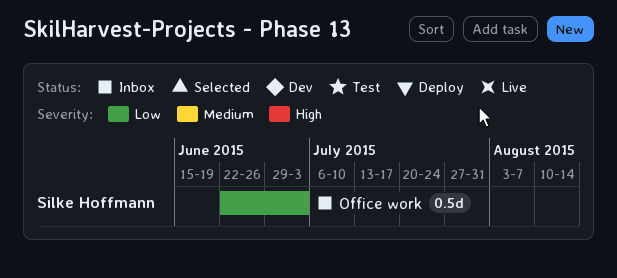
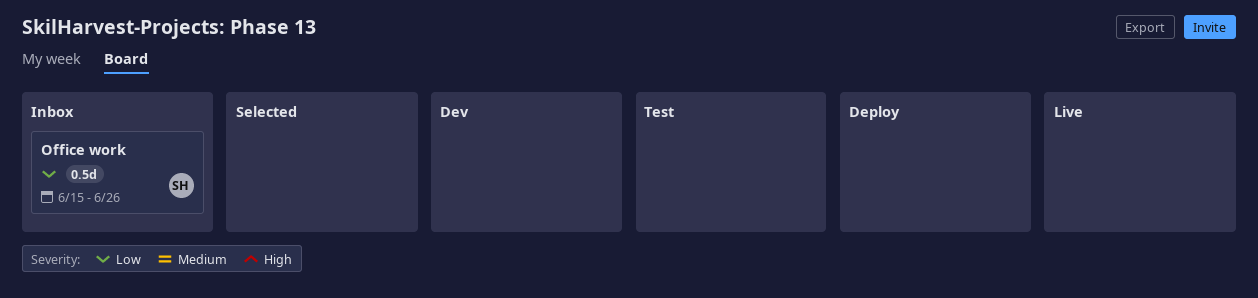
Office work, start: Jun 22 -> Jun 15
Office work, due: Jul 3 -> Jun 26

